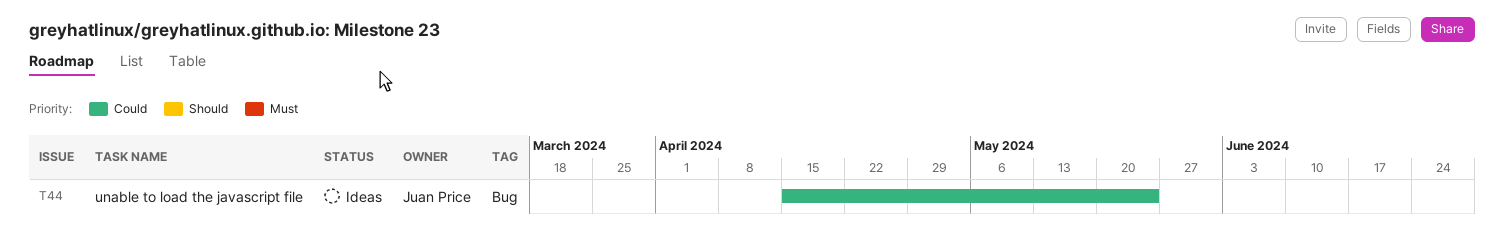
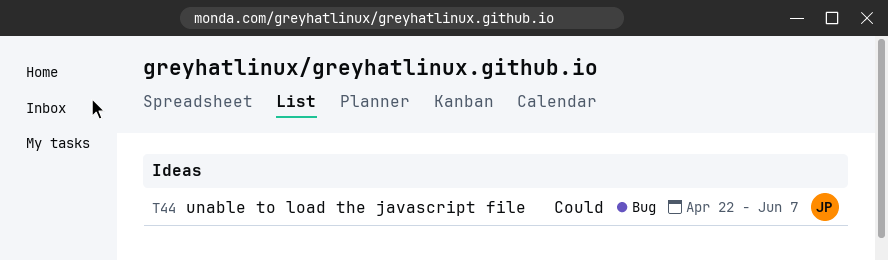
T44, start: Apr 15 -> Apr 22
T44, due: May 24 -> Jun 7

